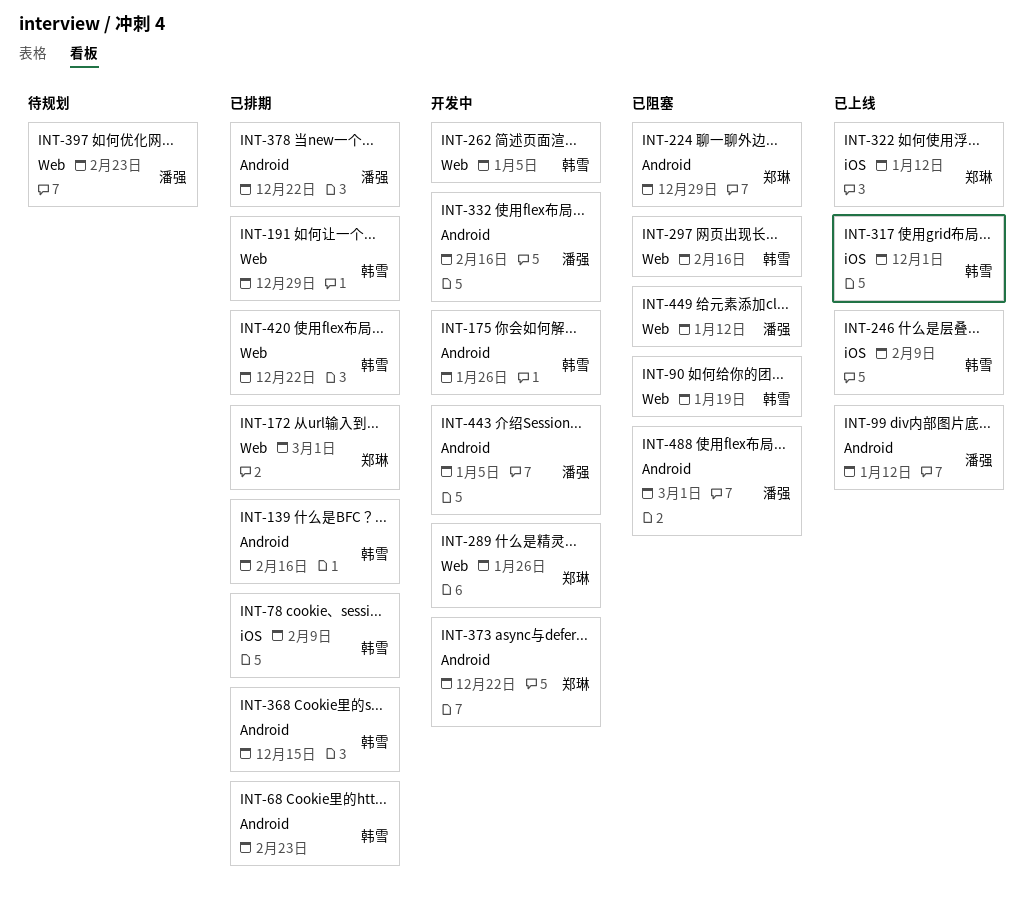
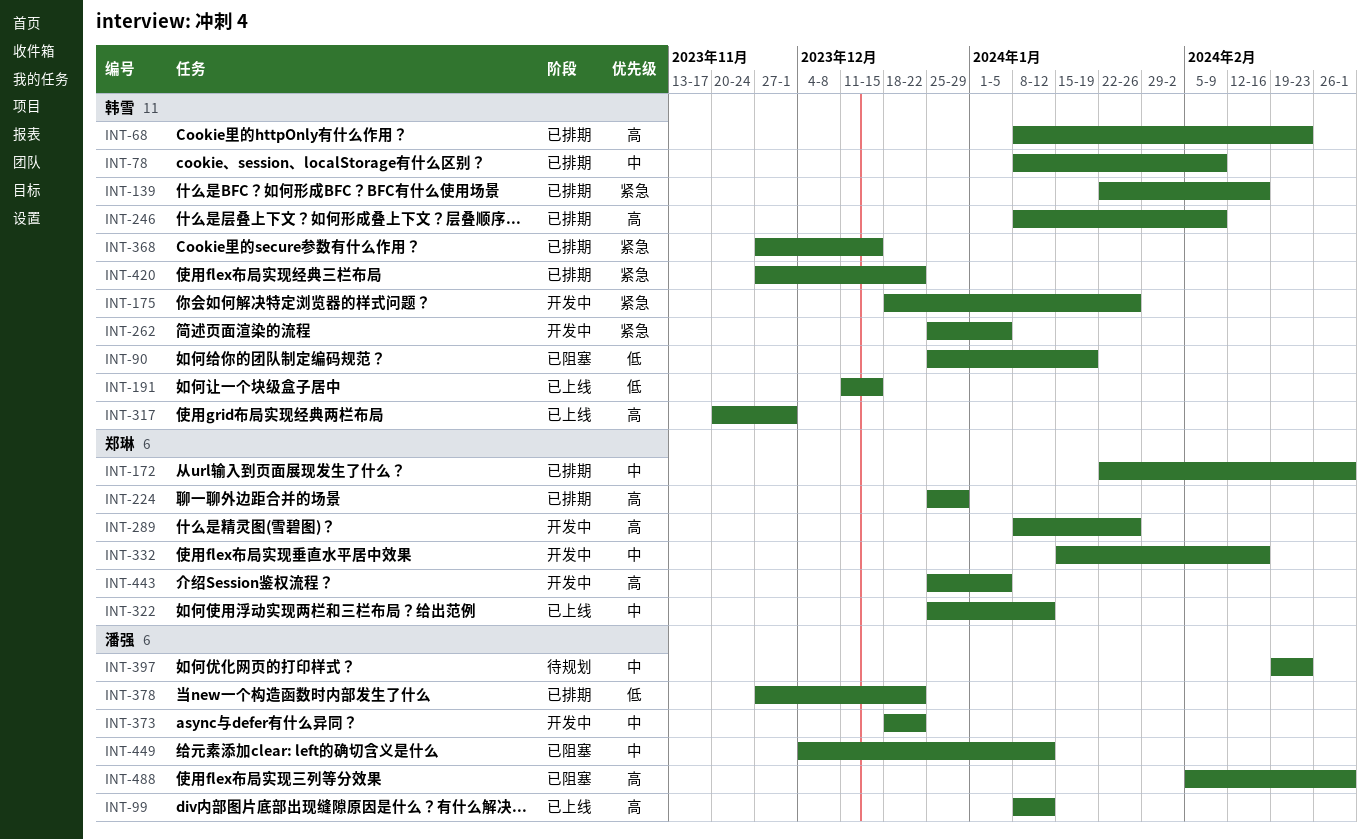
INT-191, status: 已排期 -> 已上线
INT-191, due: Dec 29 -> Dec 15
INT-224, status: 已阻塞 -> 已排期
INT-246, status: 已上线 -> 已排期
INT-297: present -> none
INT-332, owner: 潘强 -> 郑琳
INT-373, owner: 郑琳 -> 潘强
INT-443, owner: 潘强 -> 郑琳

